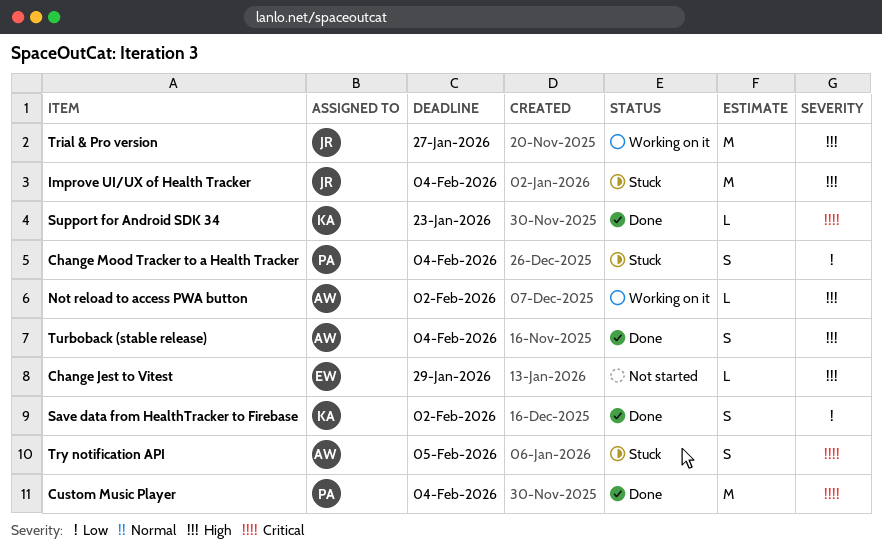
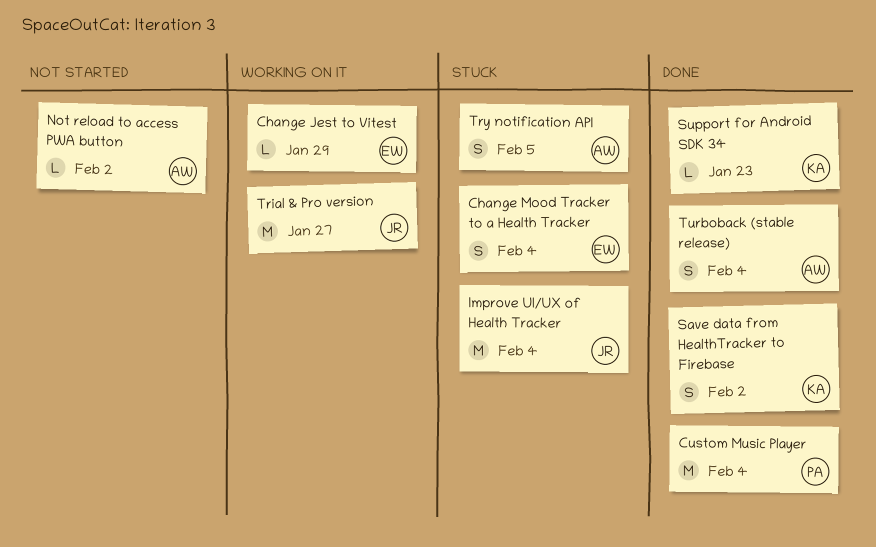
Change Jest to Vitest, status: Not started -> Working on it
Change Mood Tracker to a Health Tracker, owner: PA -> EW
Not reload to access PWA button, status: Working on it -> Not started

